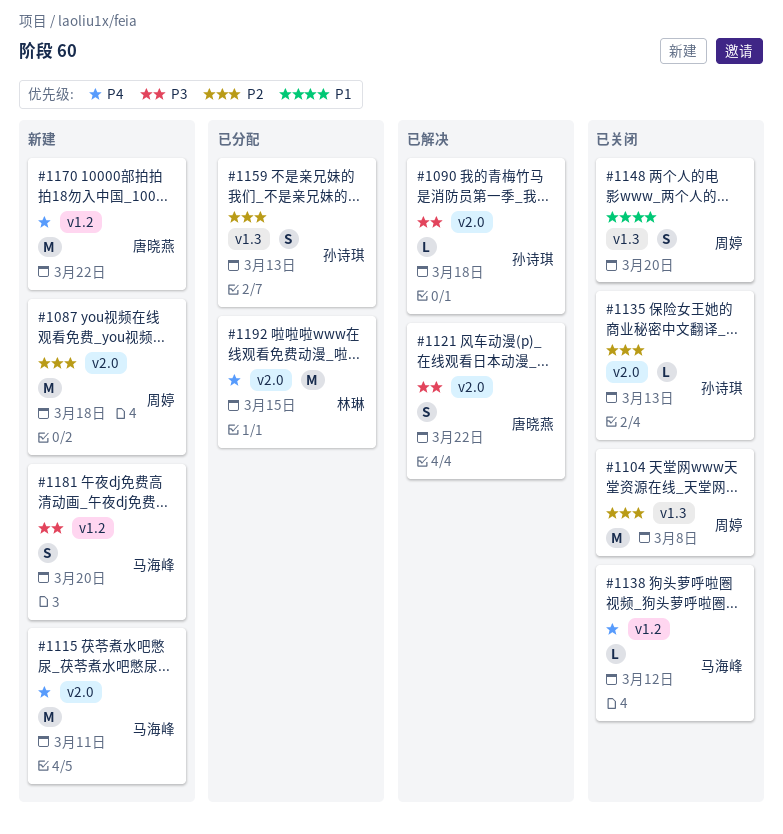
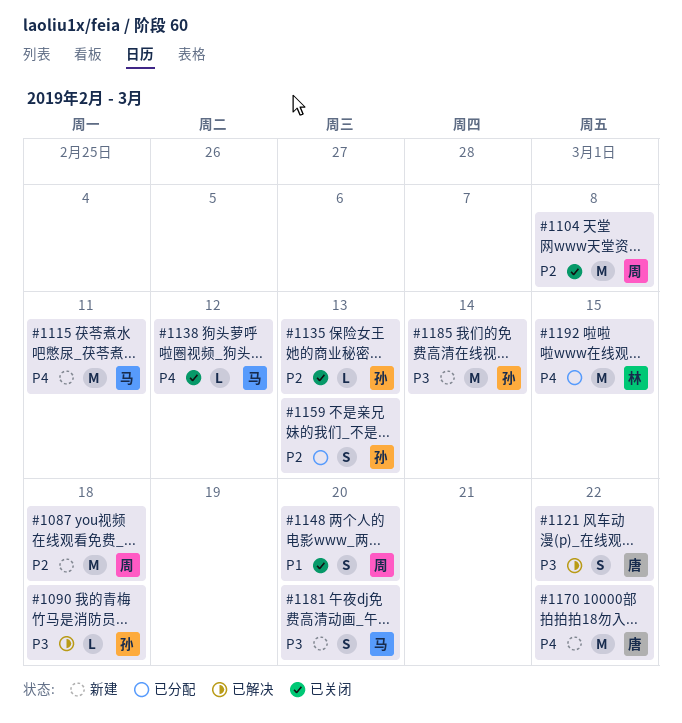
#1185: none -> present

